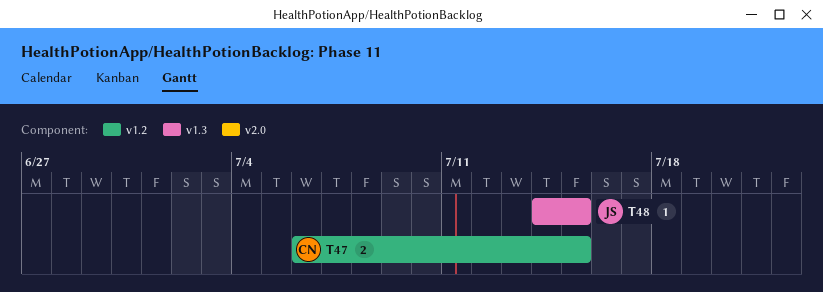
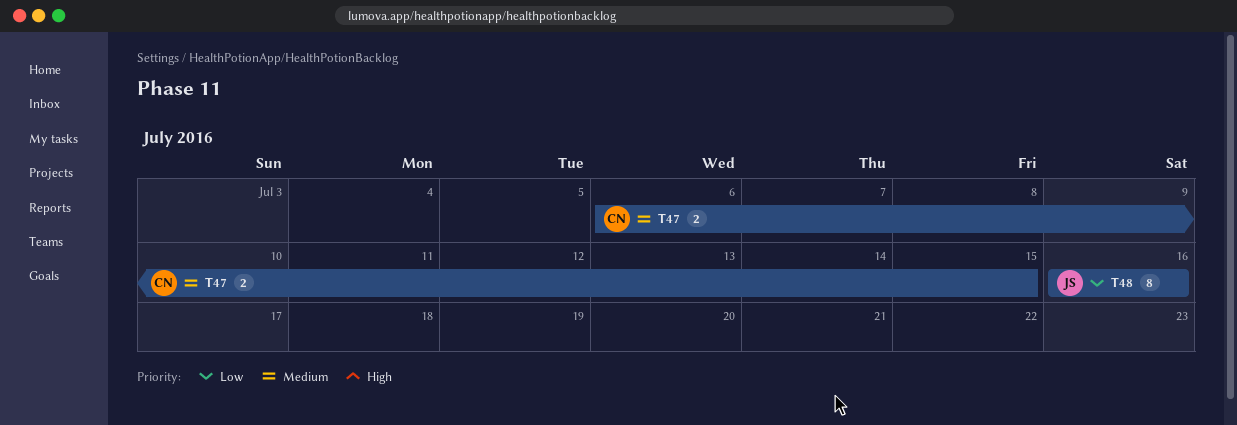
T48, estimate: 1 -> 8
T48, start: Jul 14 -> Jul 16
T48, due: Jul 15 -> Jul 16

